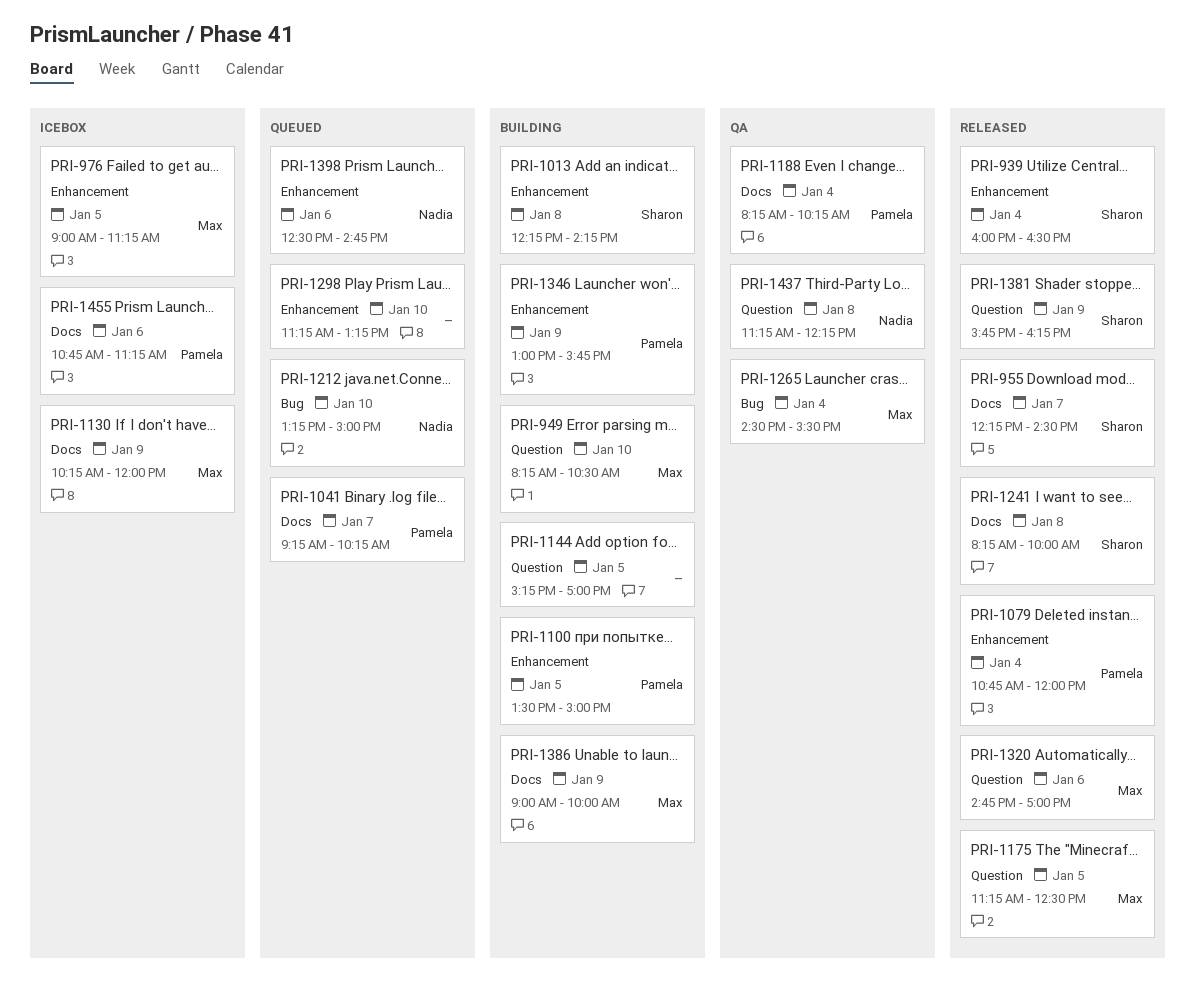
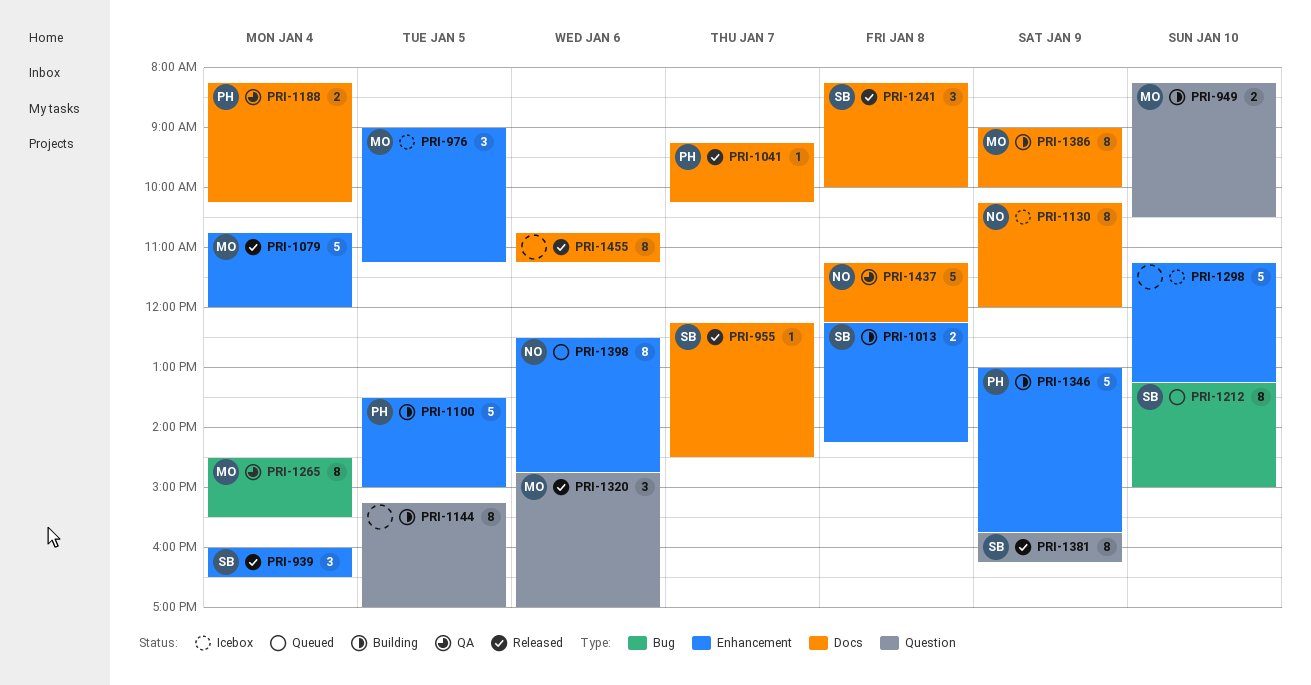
PRI-1041, status: Queued -> Released
PRI-1079, owner: Pamela -> Max
PRI-1130, owner: Max -> Nadia
PRI-1175: present -> none
PRI-1212, owner: Nadia -> Sharon
PRI-1298, status: Queued -> Icebox
PRI-1437, label: Question -> Docs
PRI-1455, status: Icebox -> Released
PRI-1455, owner: Pamela -> none

